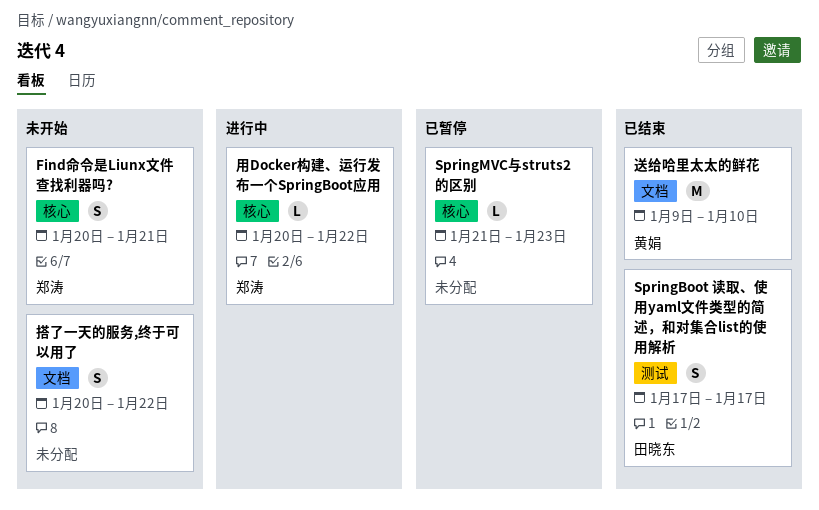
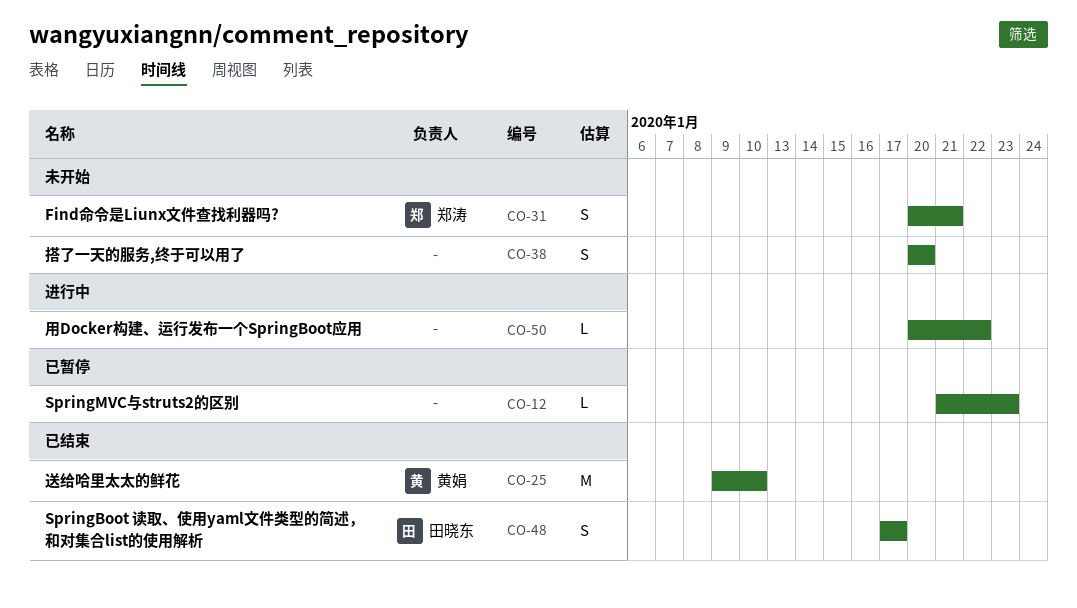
搭了一天的服务,终于可以用了, due: Jan 22 -> Jan 20
用Docker构建、运行发布一个SpringBoot应用, owner: 郑涛 -> none

